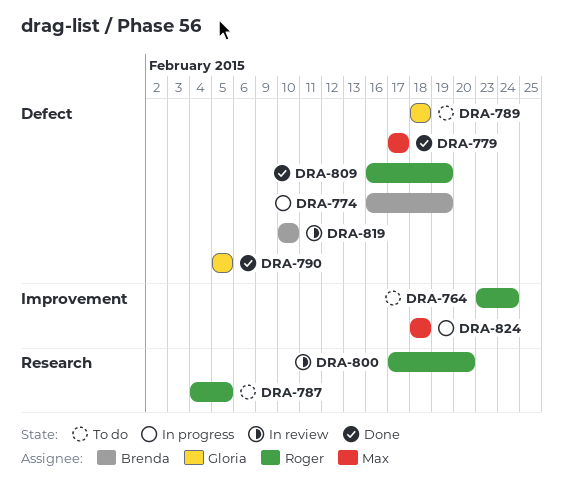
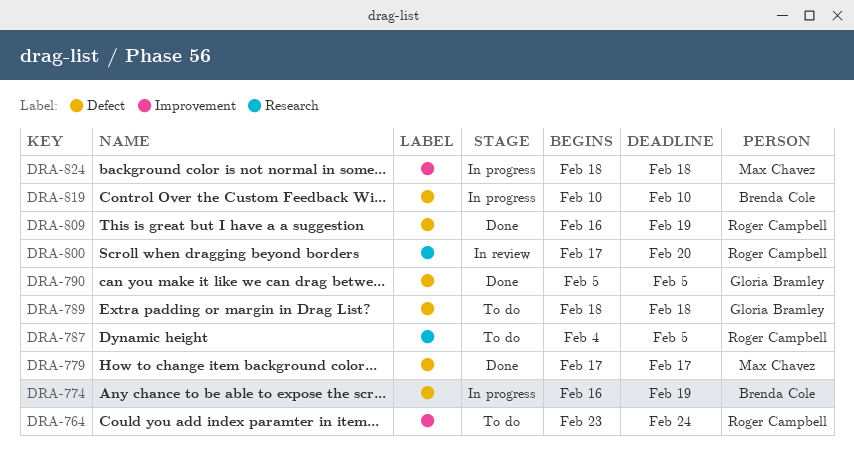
DRA-819, status: In review -> In progress

